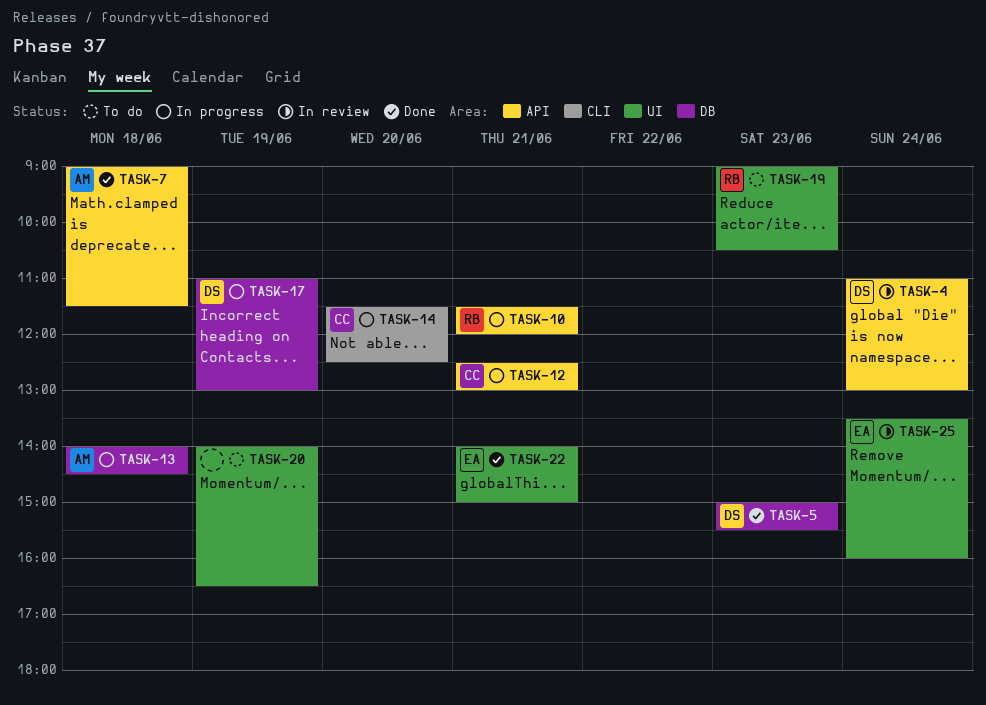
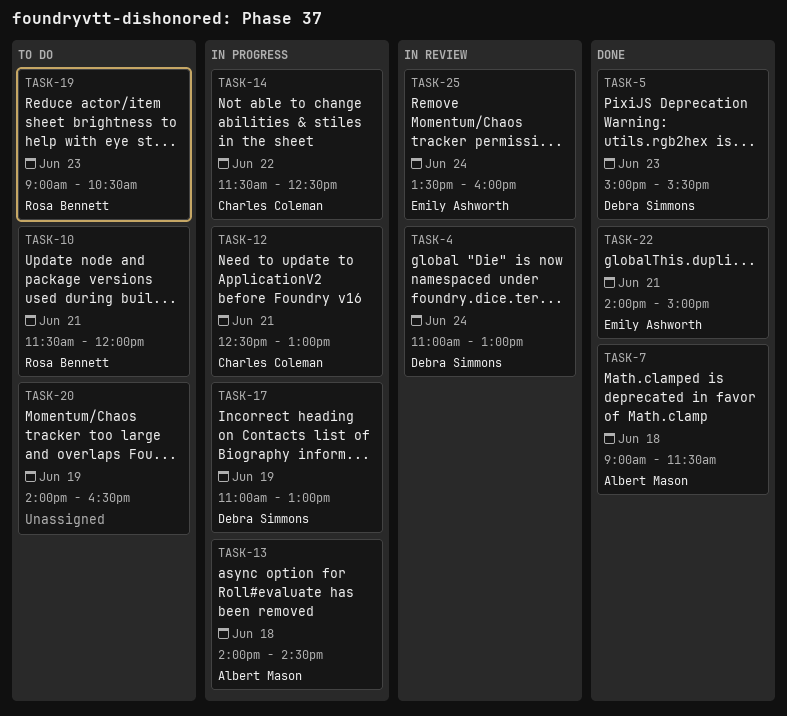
TASK-10, status: In progress -> To do
TASK-14, day: Jun 20 -> Jun 22

